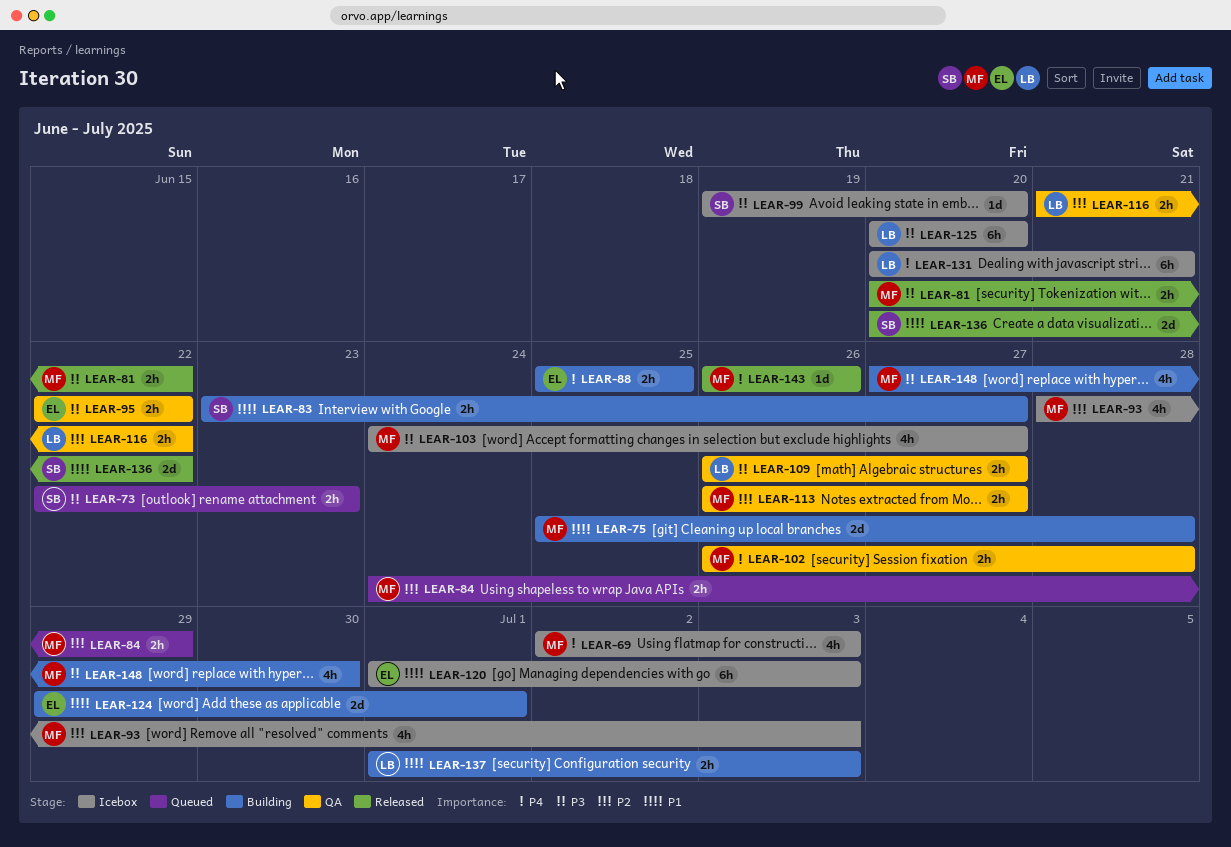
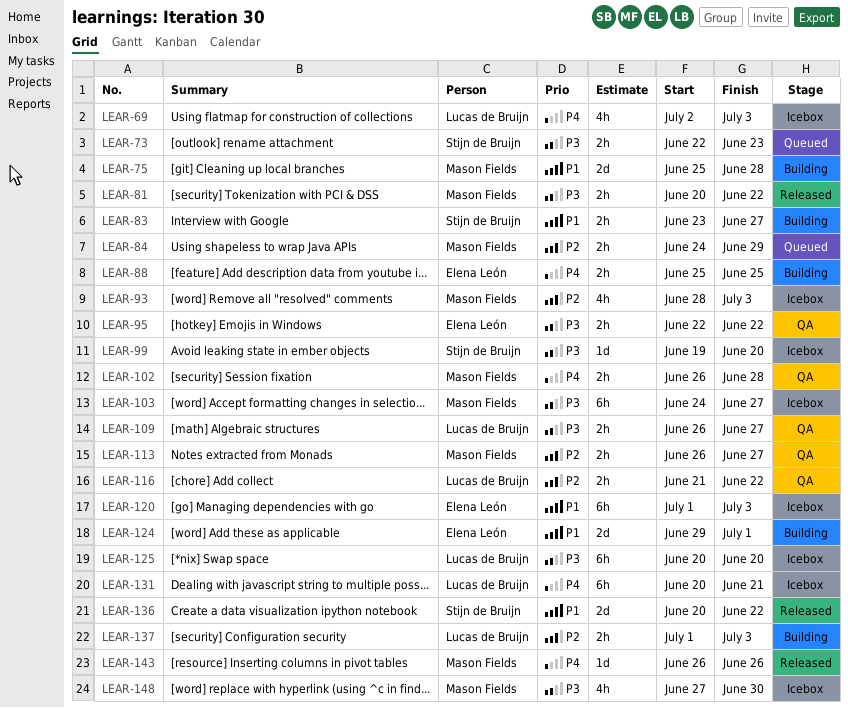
LEAR-69, owner: Mason Fields -> Lucas de Bruijn
LEAR-103, estimate: 4h -> 6h
LEAR-137, priority: P1 -> P2
LEAR-148, status: Building -> Icebox

